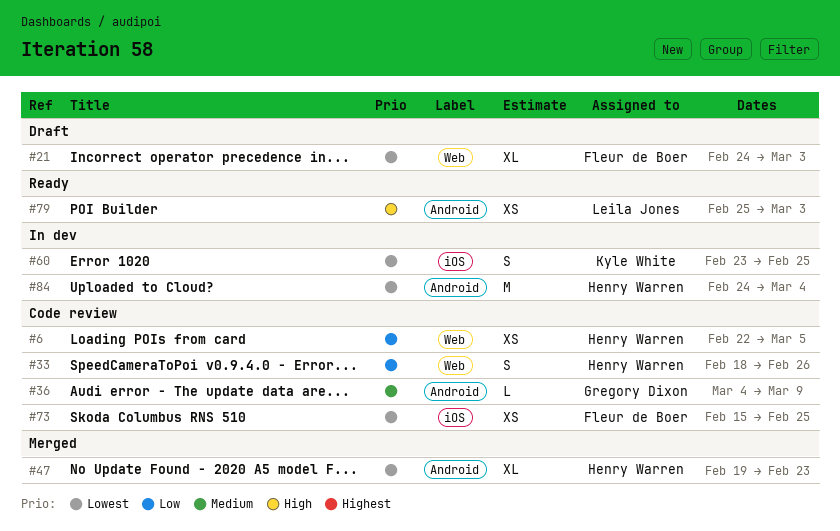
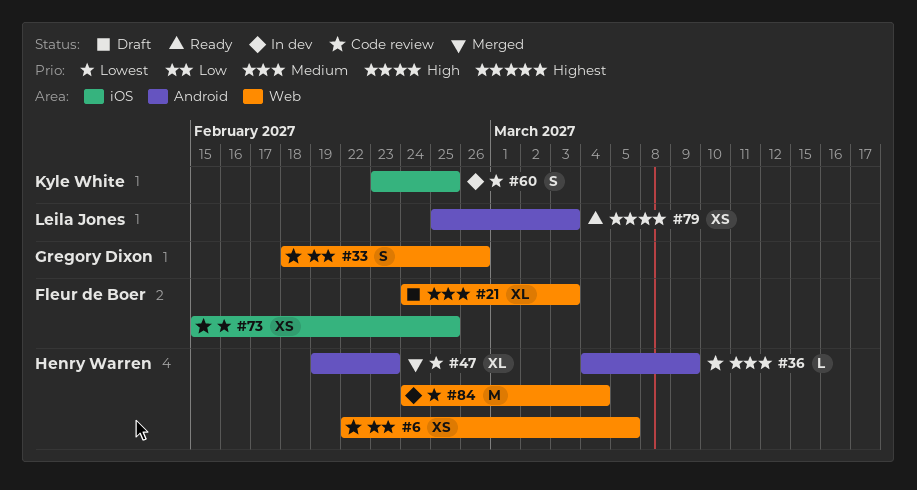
#21, priority: Lowest -> Medium
#33, owner: Henry Warren -> Gregory Dixon
#36, owner: Gregory Dixon -> Henry Warren
#84, label: Android -> Web

